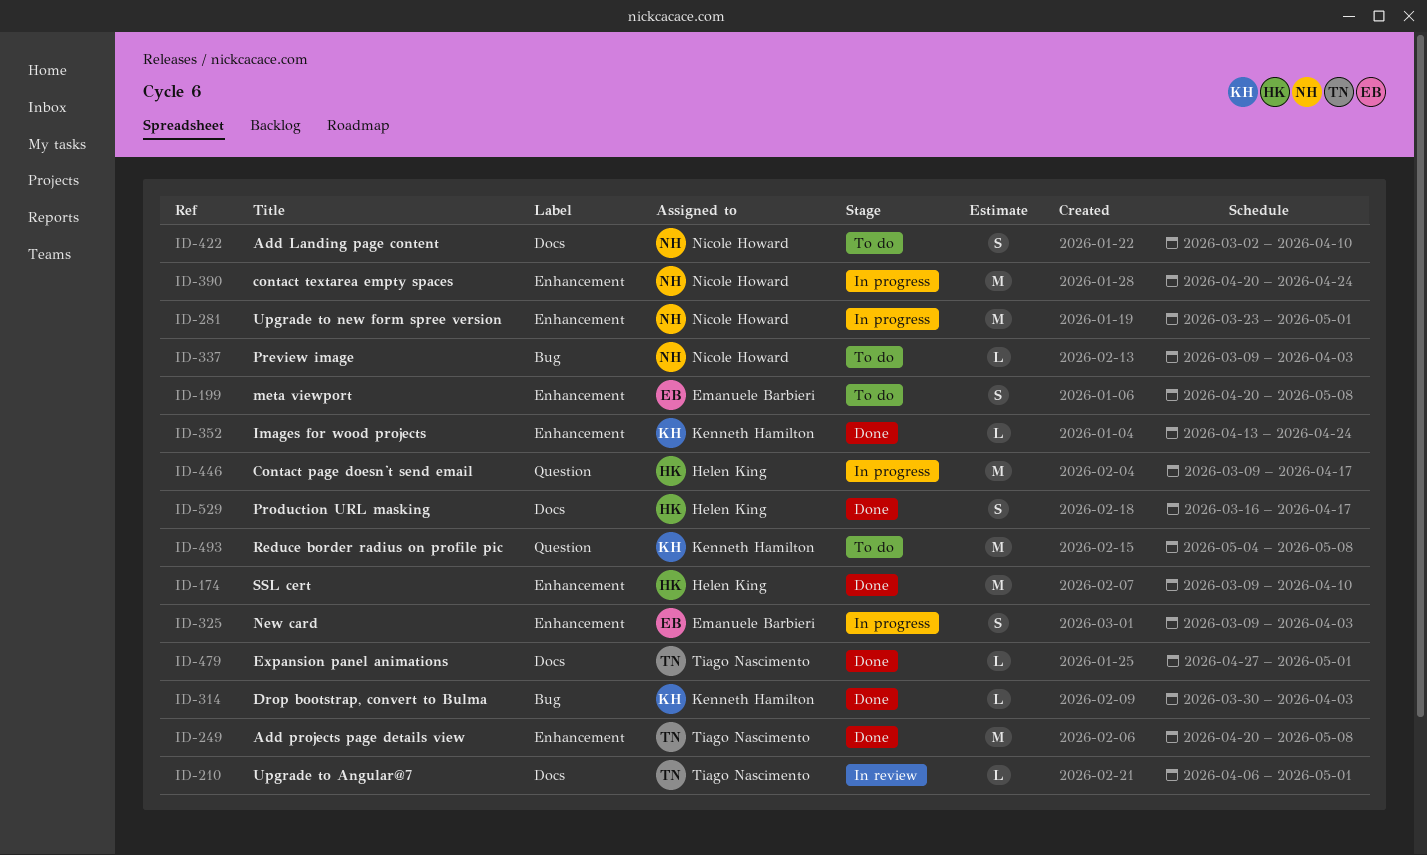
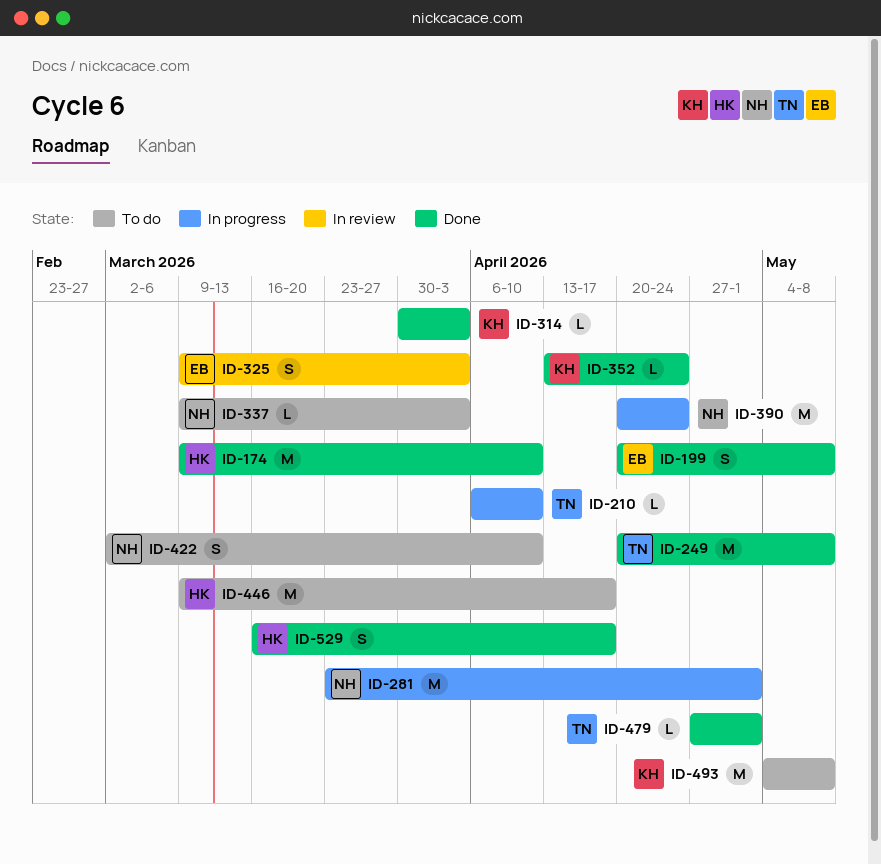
ID-199, status: To do -> Done
ID-210, status: In review -> In progress
ID-210, due: May 1 -> Apr 10
ID-325, status: In progress -> In review
ID-446, status: In progress -> To do

